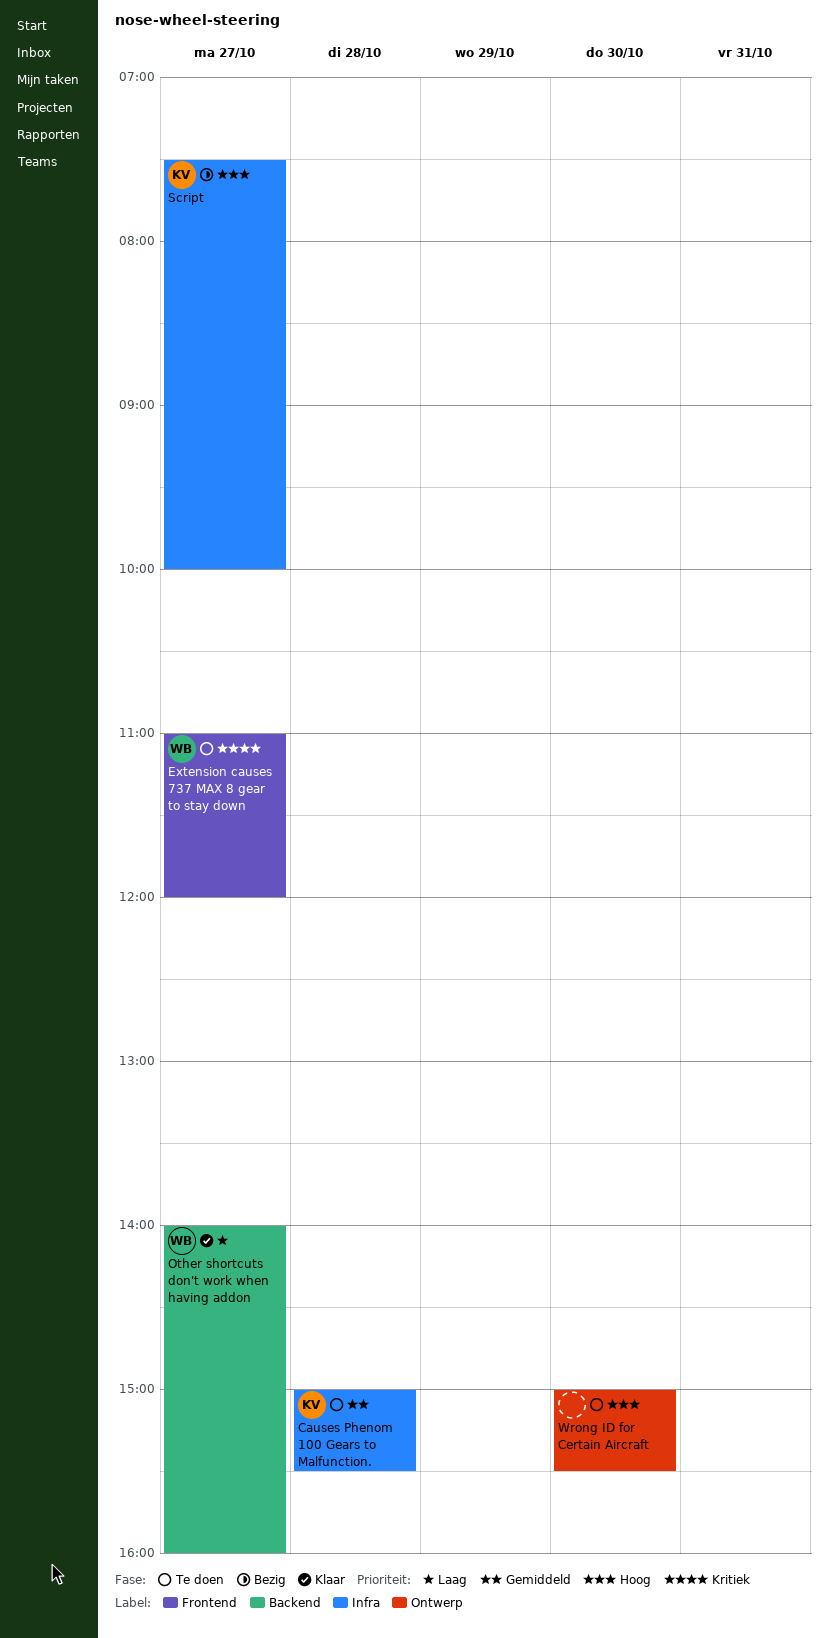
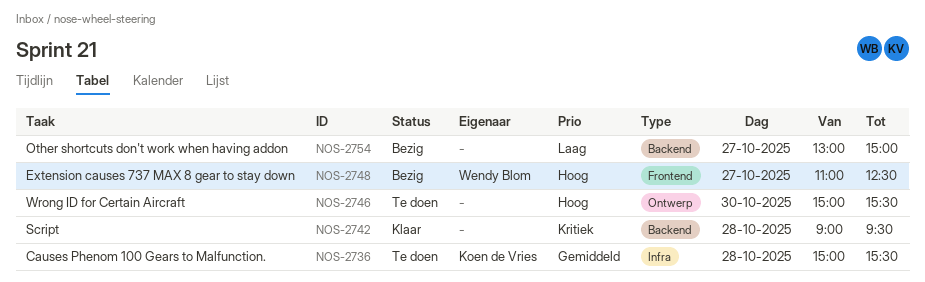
Extension causes 737 MAX 8 gear to stay down, status: Te doen -> Bezig
Extension causes 737 MAX 8 gear to stay down, priority: Kritiek -> Hoog
Extension causes 737 MAX 8 gear to stay down, ends: 12:00 -> 12:30
Other shortcuts don't work when having addon, status: Klaar -> Bezig
Other shortcuts don't work when having addon, owner: Wendy Blom -> none
Other shortcuts don't work when having addon, begins: 14:00 -> 13:00
Other shortcuts don't work when having addon, ends: 16:00 -> 15:00
Script, status: Bezig -> Klaar
Script, owner: Koen de Vries -> none
Script, priority: Hoog -> Kritiek
Script, label: Infra -> Backend
Script, day: Oct 27 -> Oct 28
Script, begins: 07:30 -> 09:00
Script, ends: 10:00 -> 09:30

